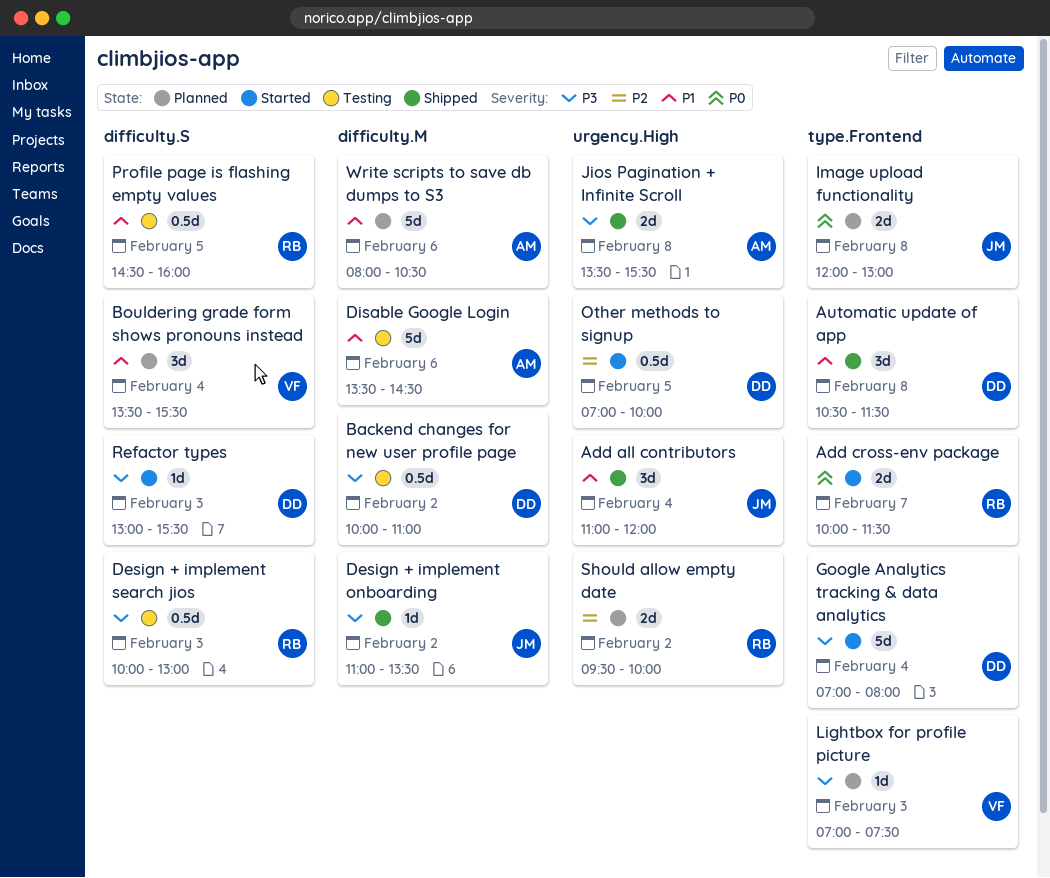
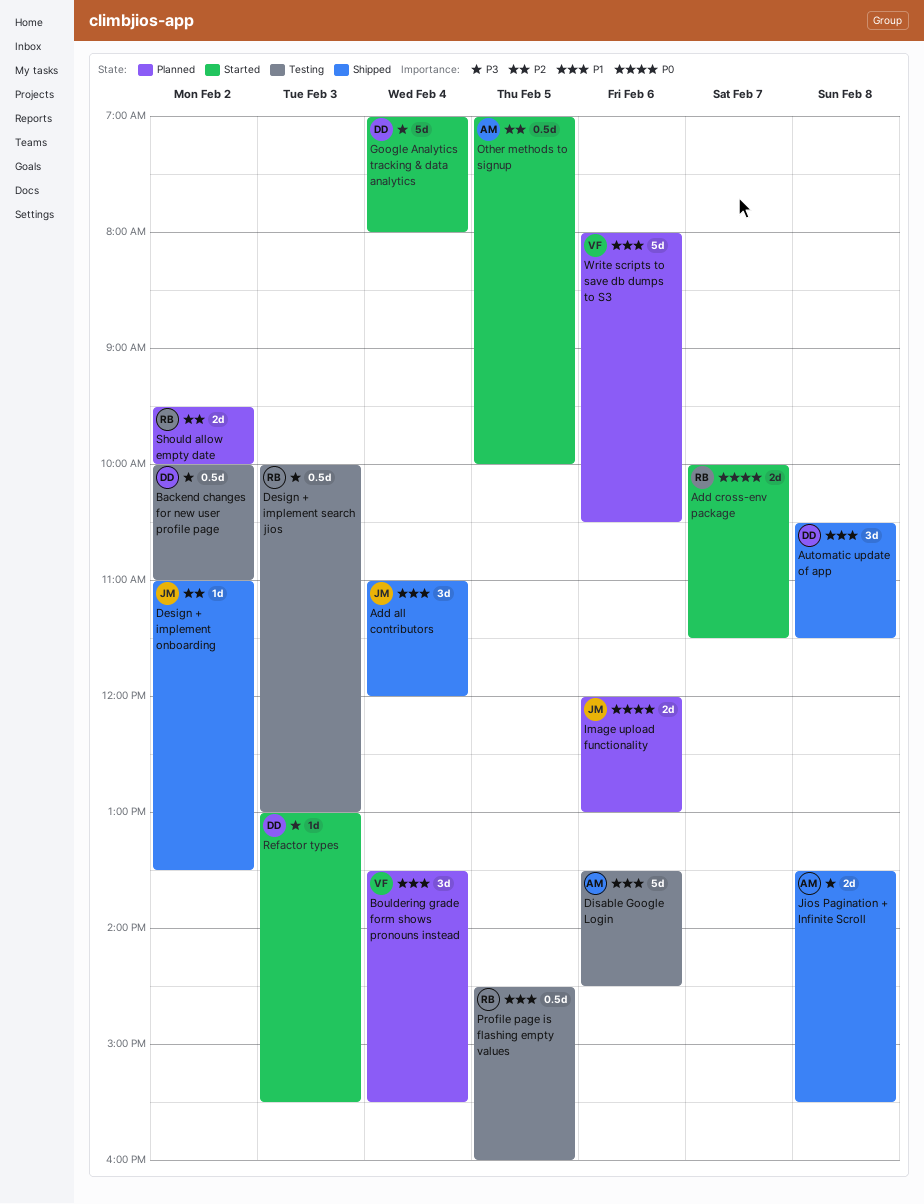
Design + implement onboarding, priority: P3 -> P2
Image upload functionality, day: Feb 8 -> Feb 6
Lightbox for profile picture: present -> none
Other methods to signup, owner: DD -> AM
Write scripts to save db dumps to S3, owner: AM -> VF

